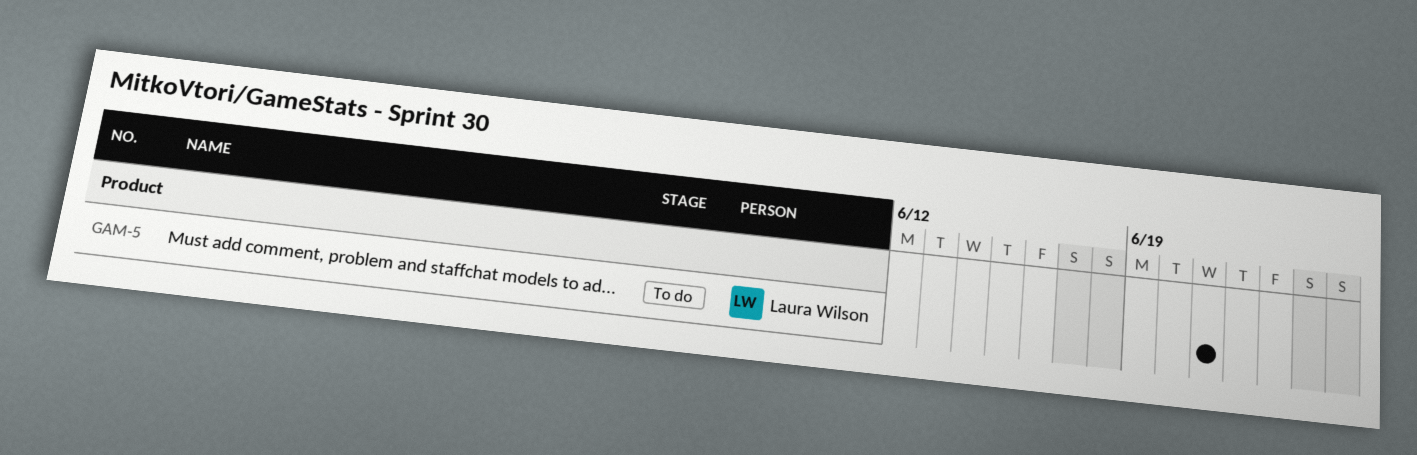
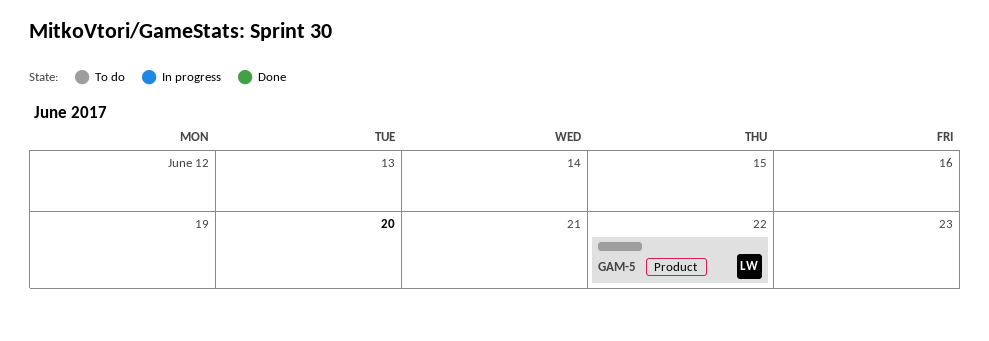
GAM-5, due: Jun 21 -> Jun 22

